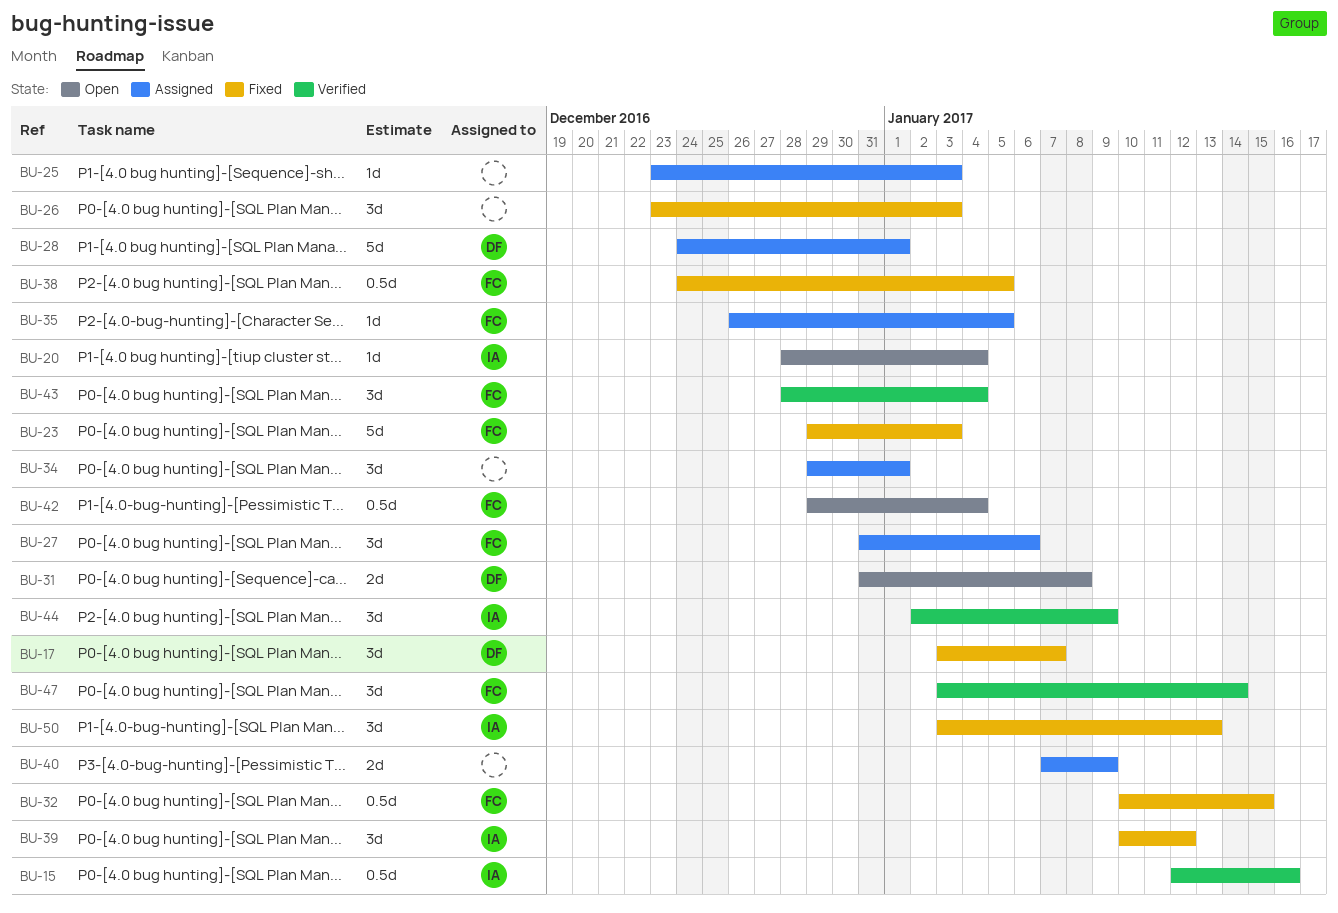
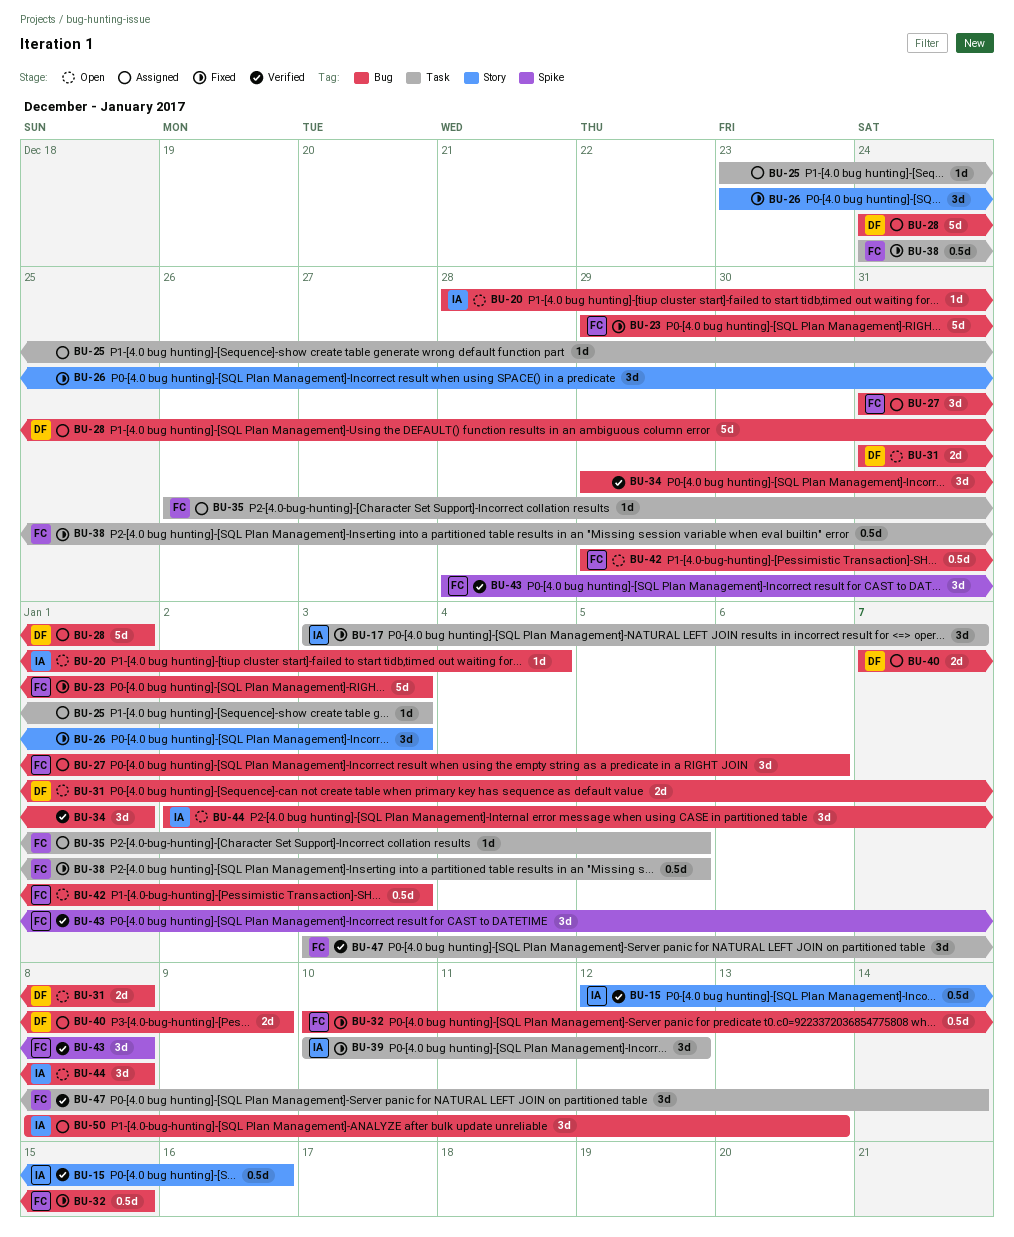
BU-17, owner: DF -> IA
BU-34, status: Assigned -> Verified
BU-40, owner: none -> DF
BU-42, due: Jan 4 -> Jan 3
BU-43, due: Jan 4 -> Jan 8
BU-44, status: Verified -> Open
BU-44, due: Jan 9 -> Jan 8
BU-50, status: Fixed -> Assigned
BU-50, start: Jan 3 -> Jan 8

